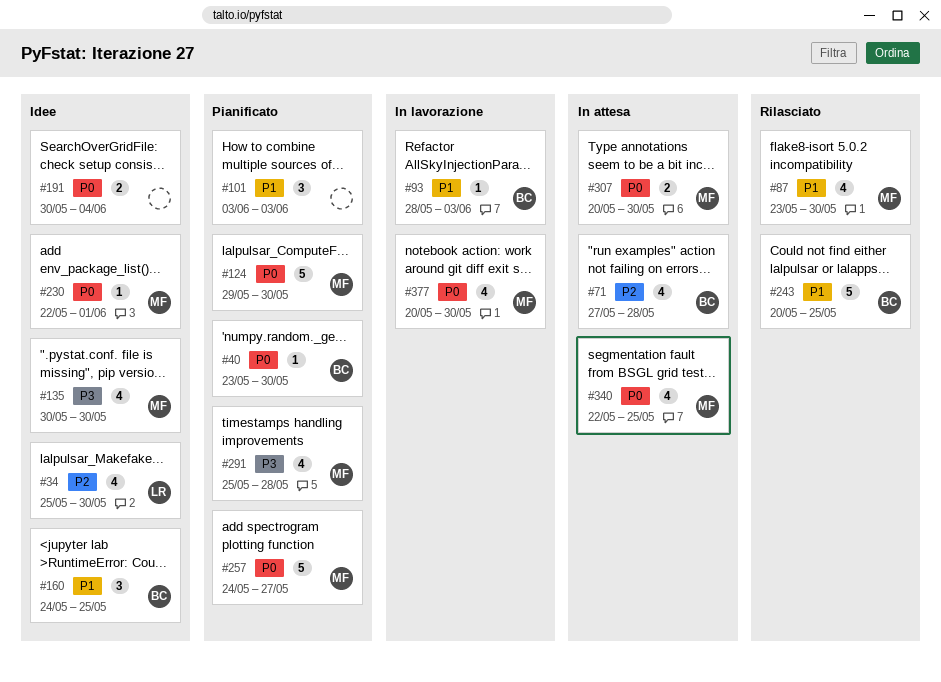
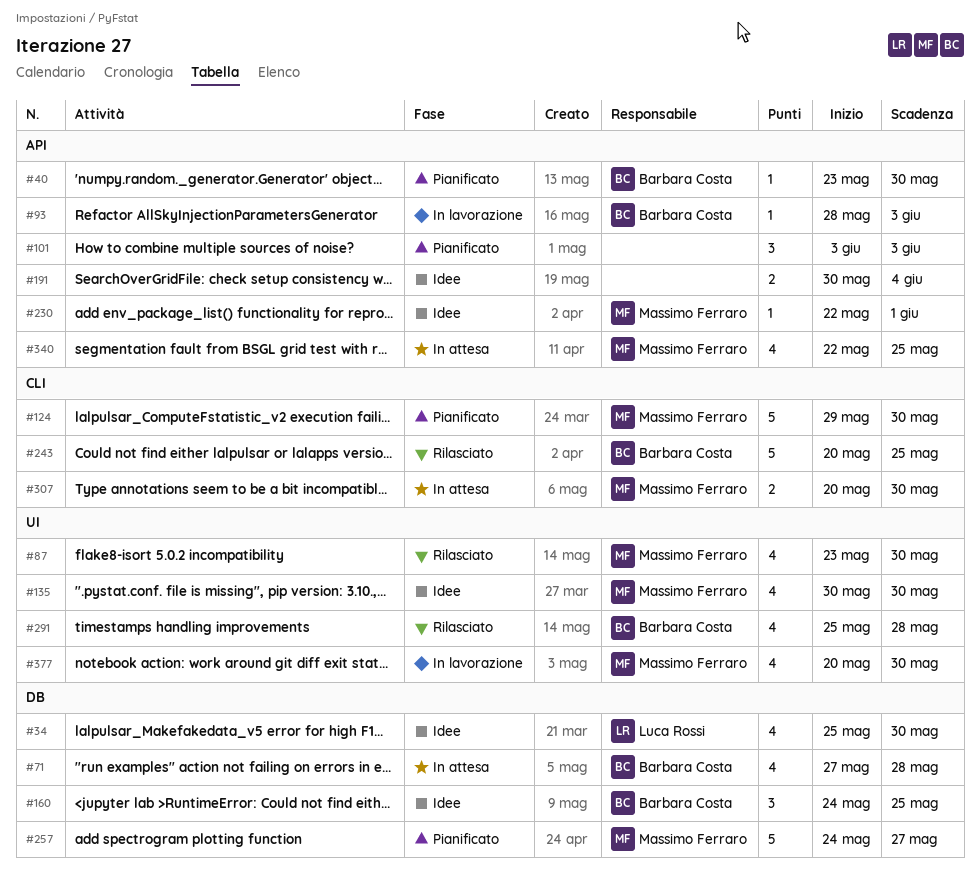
#291, status: Pianificato -> Rilasciato
#291, owner: Massimo Ferraro -> Barbara Costa

